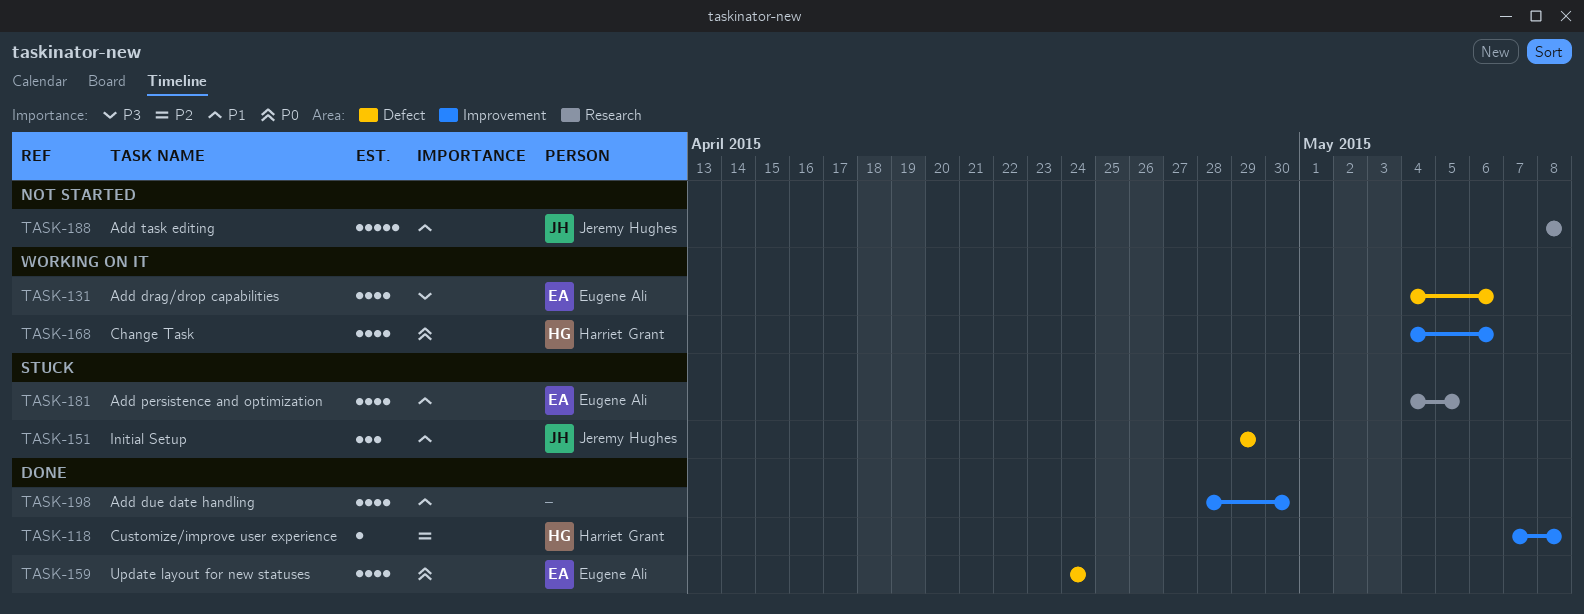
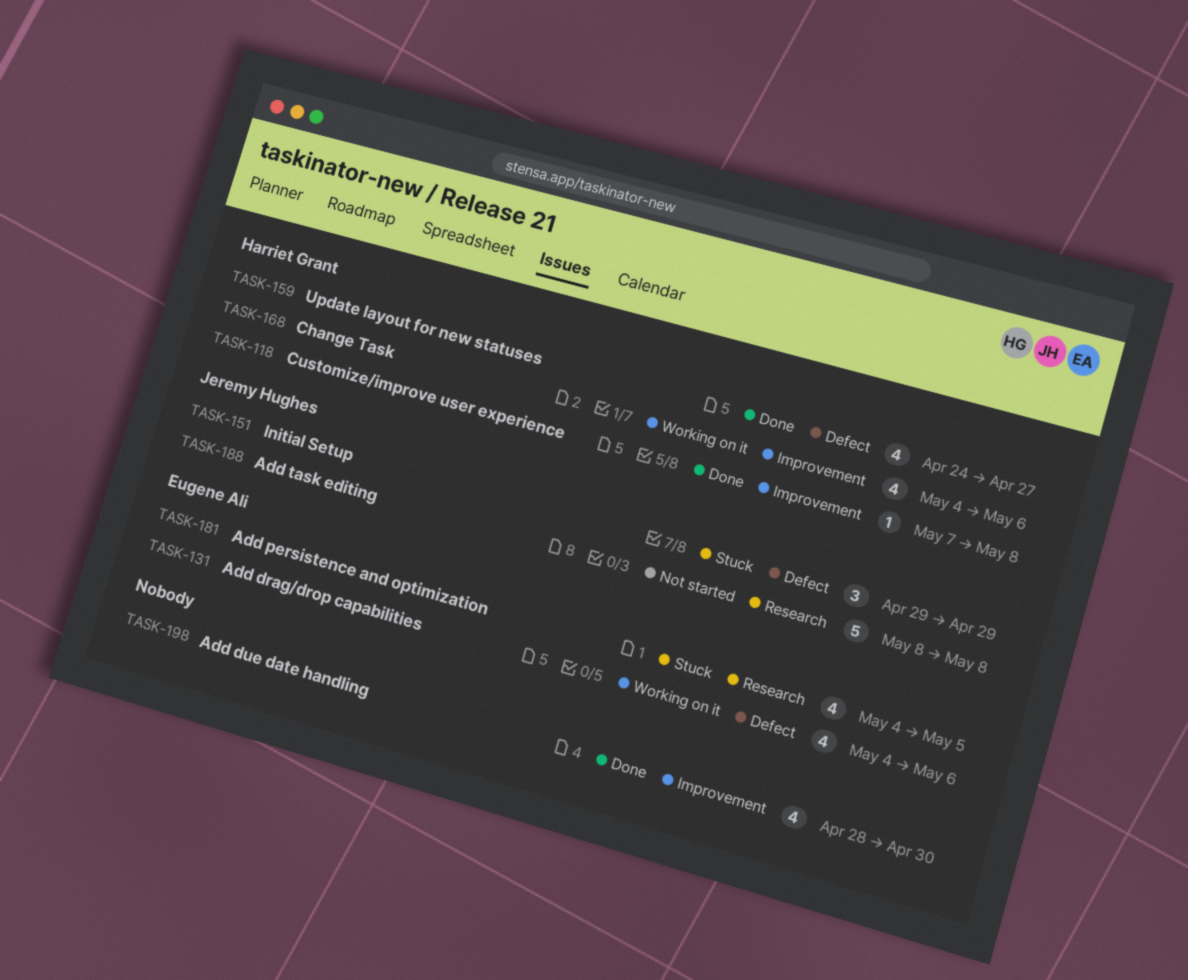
TASK-159, owner: Eugene Ali -> Harriet Grant
TASK-159, due: Apr 24 -> Apr 27

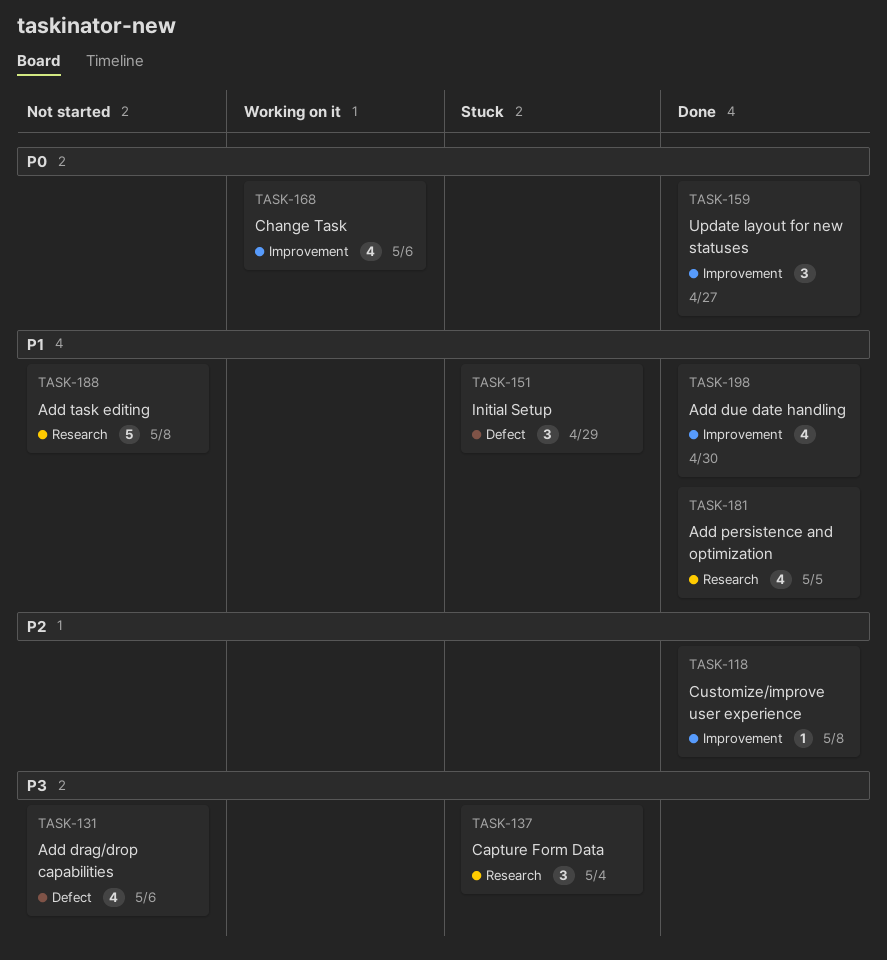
TASK-131, status: Working on it -> Not started
TASK-137: none -> present
TASK-159, label: Defect -> Improvement
TASK-159, estimate: 4 -> 3
TASK-181, status: Stuck -> Done

